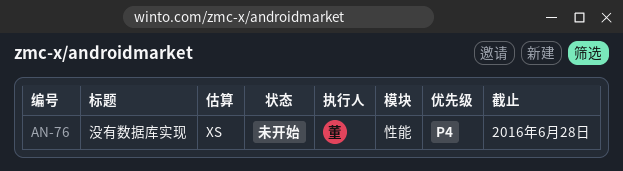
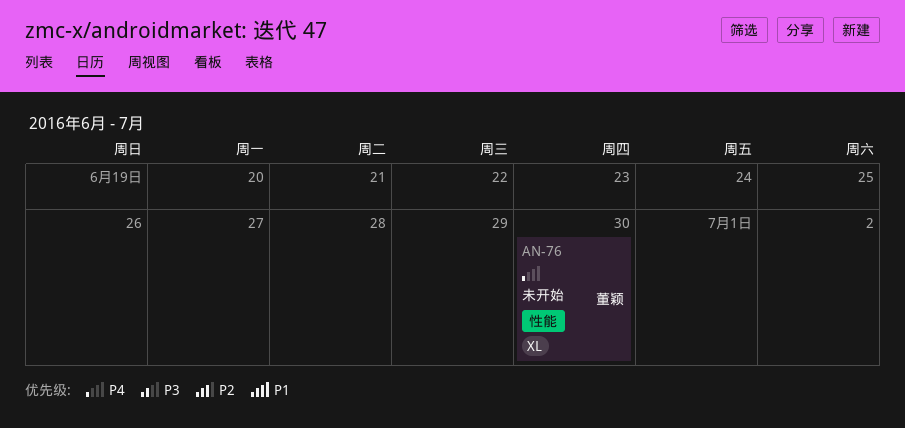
AN-76, estimate: XS -> XL
AN-76, due: Jun 28 -> Jun 30

